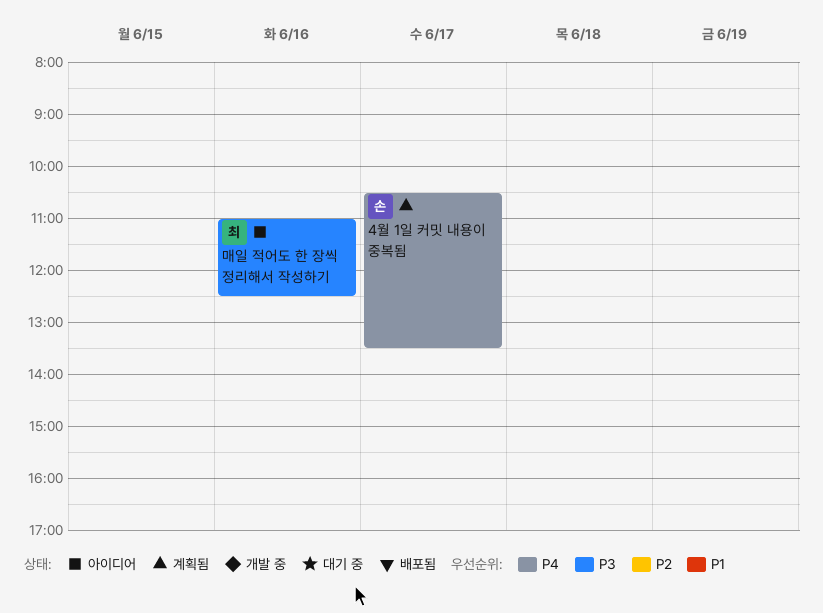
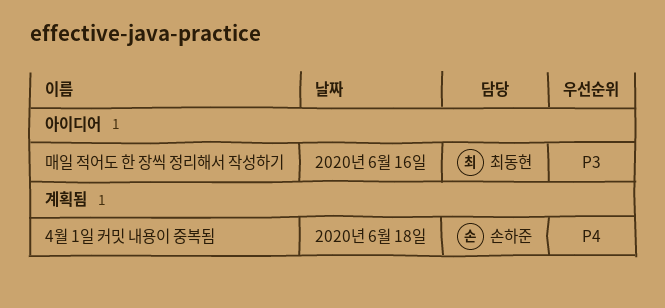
4월 1일 커밋 내용이 중복됨, day: Jun 17 -> Jun 18

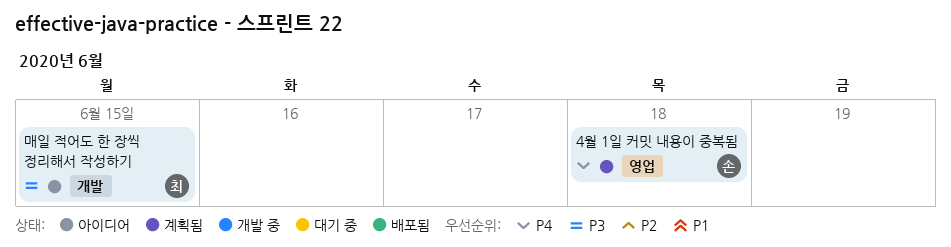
매일 적어도 한 장씩 정리해서 작성하기, day: Jun 16 -> Jun 15

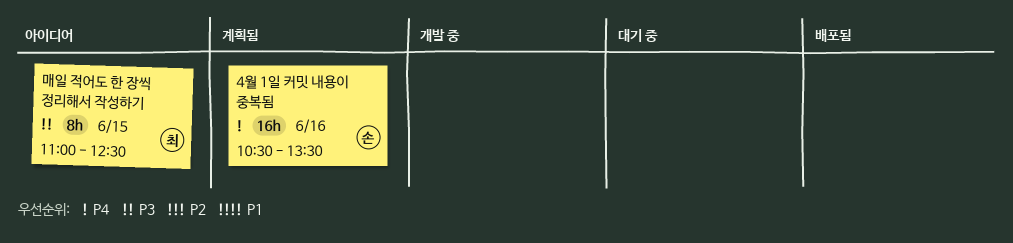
4월 1일 커밋 내용이 중복됨, day: Jun 18 -> Jun 16

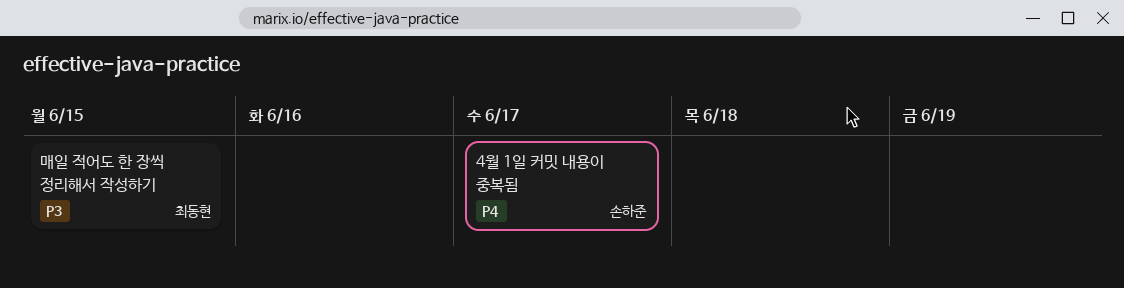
4월 1일 커밋 내용이 중복됨, day: Jun 16 -> Jun 17

